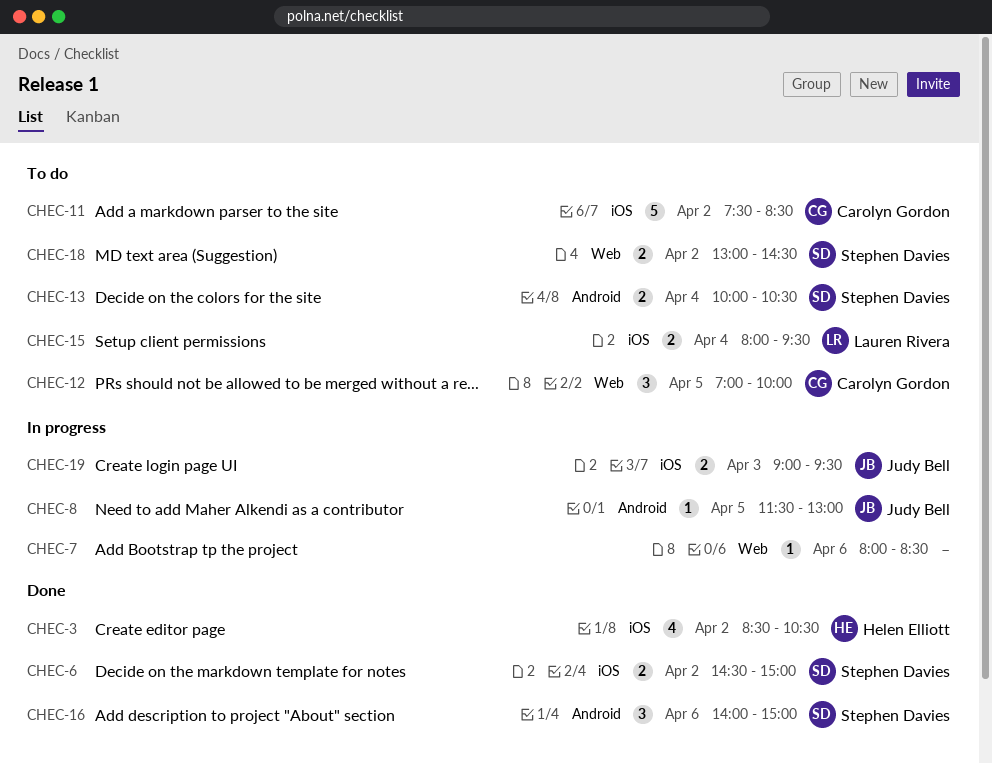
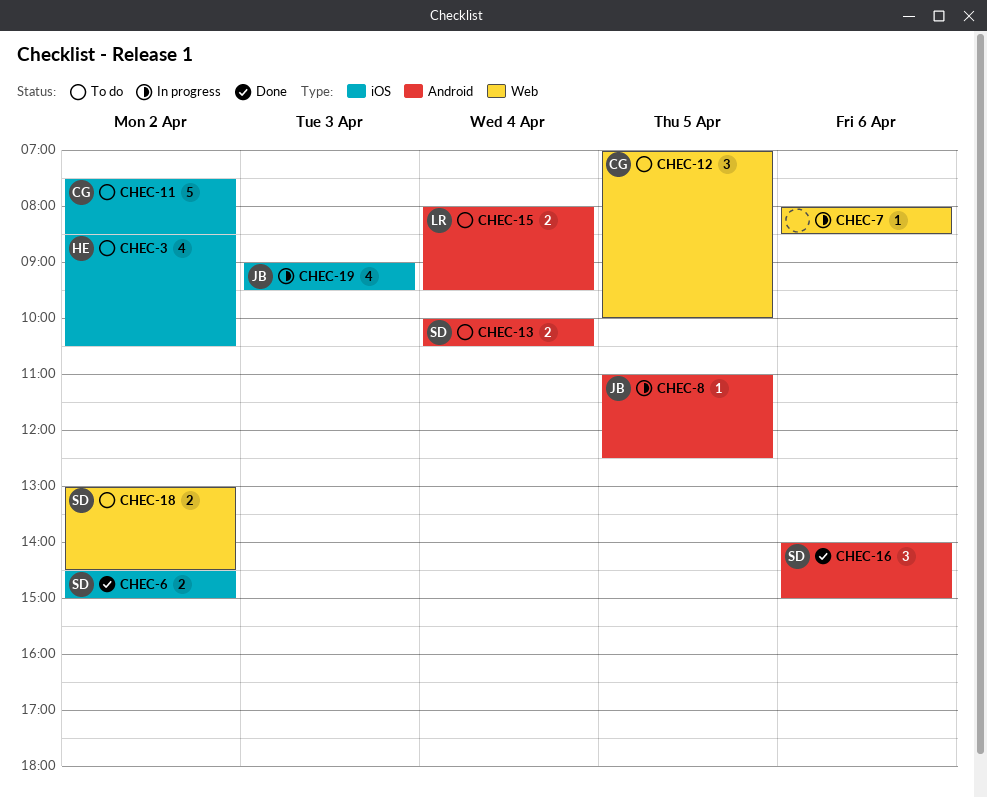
CHEC-3, status: Done -> To do
CHEC-8, begins: 11:30 -> 11:00
CHEC-8, ends: 13:00 -> 12:30
CHEC-15, label: iOS -> Android
CHEC-19, estimate: 2 -> 4

